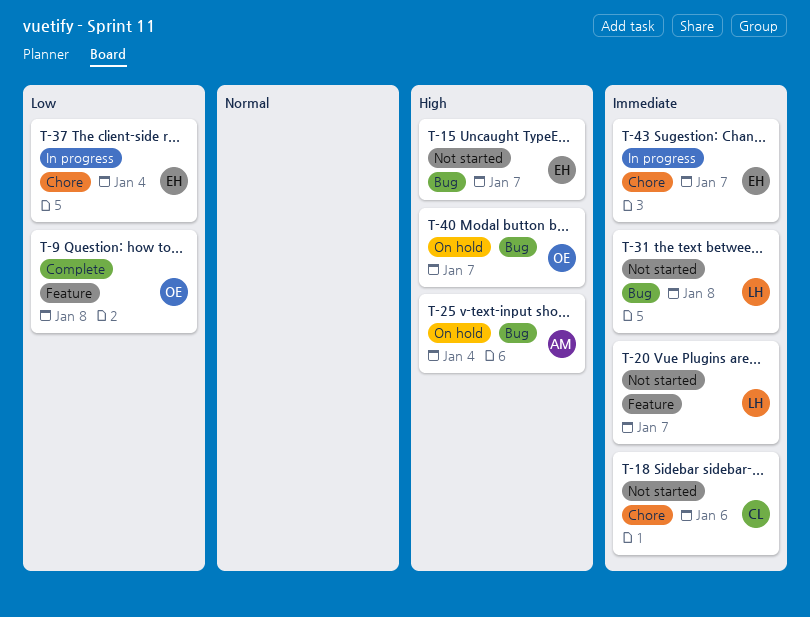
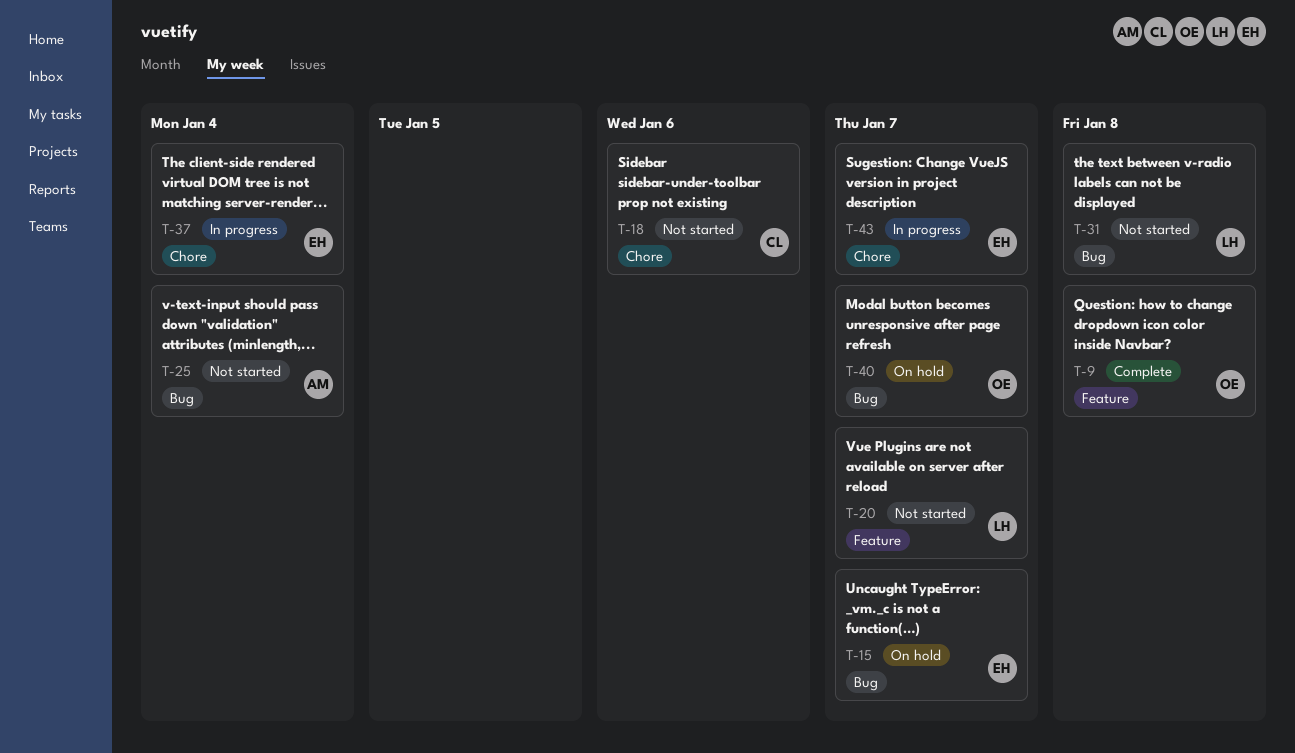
T-15, status: Not started -> On hold
T-25, status: On hold -> Not started

